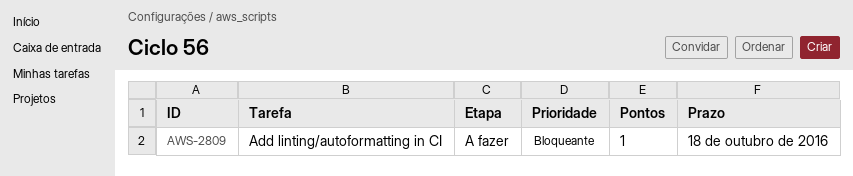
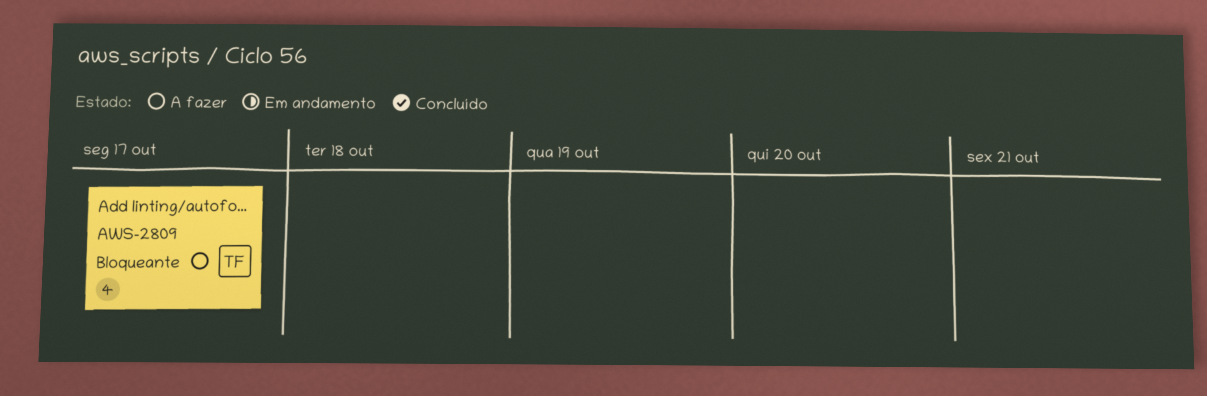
AWS-2809, estimate: 1 -> 4
AWS-2809, due: Oct 18 -> Oct 17

